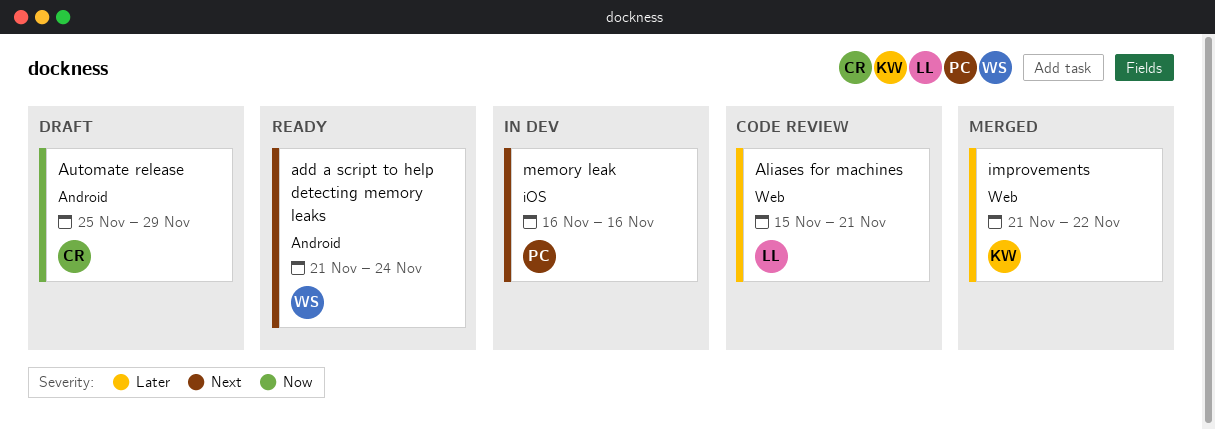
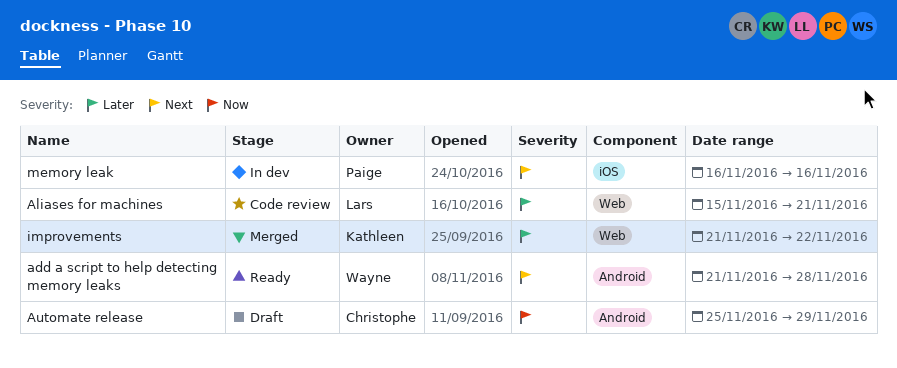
add a script to help detecting memory leaks, due: Nov 24 -> Nov 28

